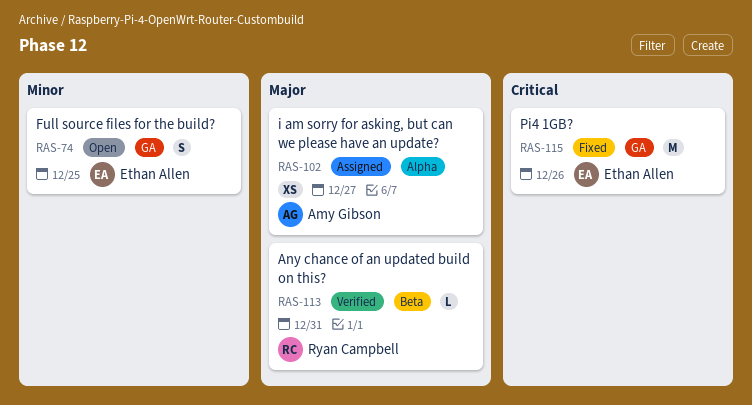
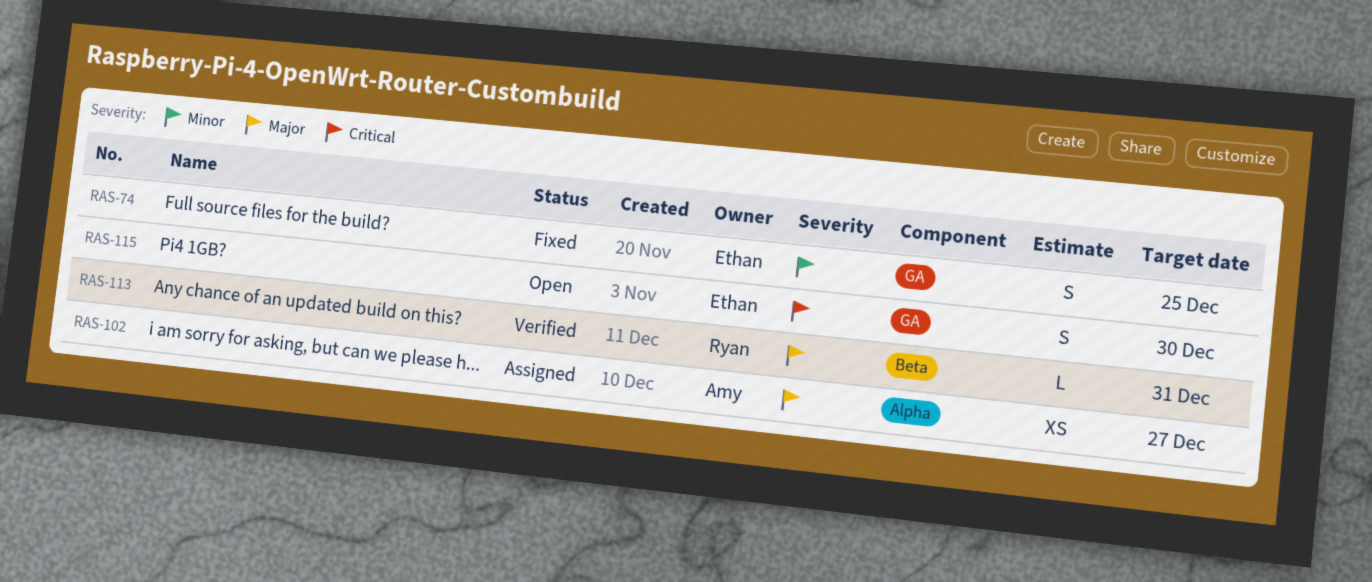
RAS-74, status: Open -> Fixed
RAS-115, status: Fixed -> Open
RAS-115, estimate: M -> S
RAS-115, due: Dec 26 -> Dec 30

